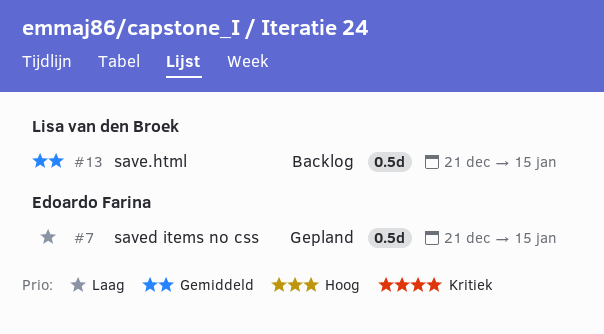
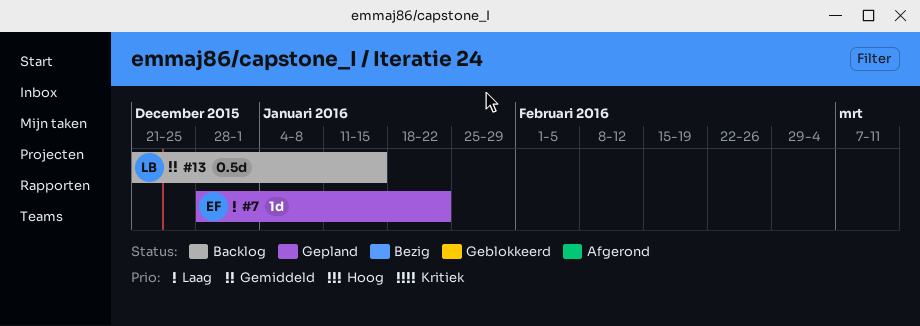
#7, estimate: 0.5d -> 1d
#7, start: Dec 21 -> Dec 28
#7, due: Jan 15 -> Jan 22

